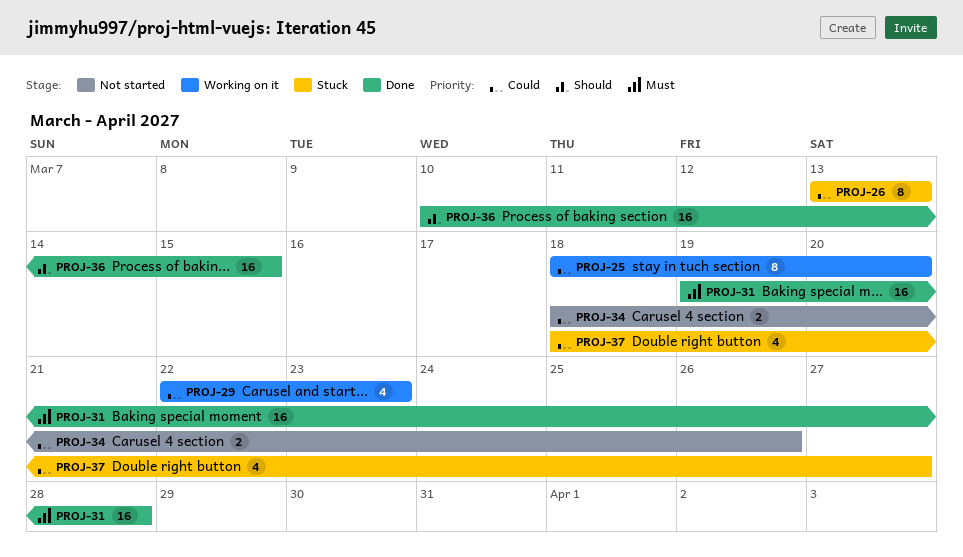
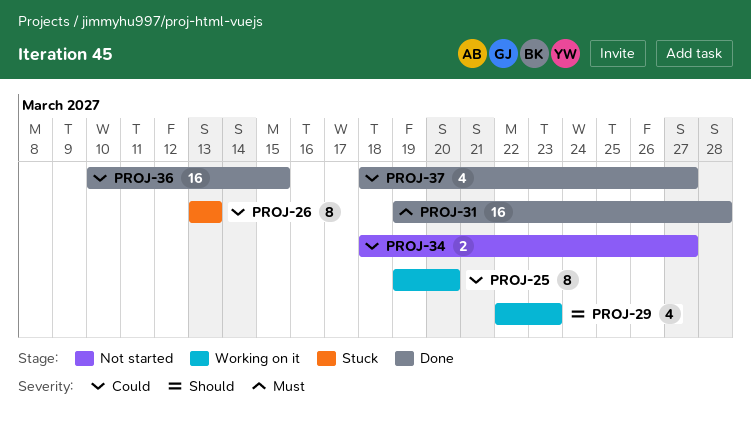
PROJ-25, start: Mar 18 -> Mar 19
PROJ-29, priority: Could -> Should
PROJ-34, due: Mar 26 -> Mar 27
PROJ-36, priority: Should -> Could
PROJ-37, status: Stuck -> Done

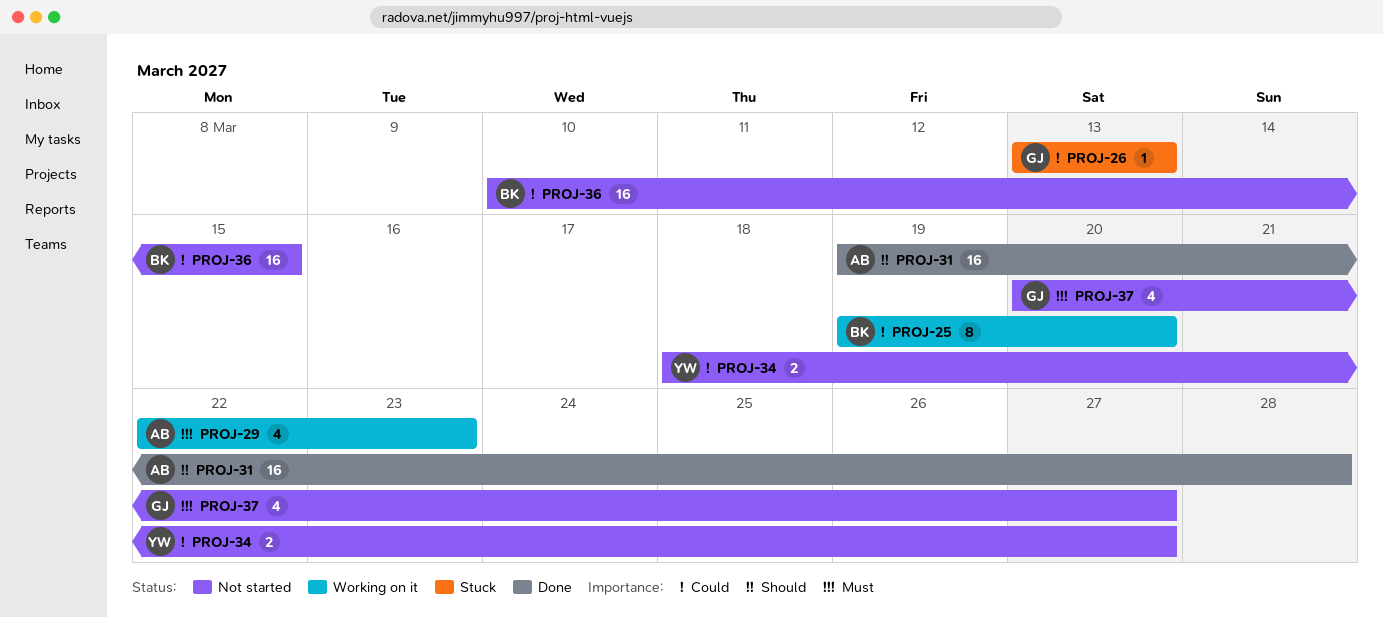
PROJ-26, estimate: 8 -> 1
PROJ-29, priority: Should -> Must
PROJ-31, priority: Must -> Should
PROJ-36, status: Done -> Not started
PROJ-37, status: Done -> Not started
PROJ-37, priority: Could -> Must
PROJ-37, start: Mar 18 -> Mar 20

